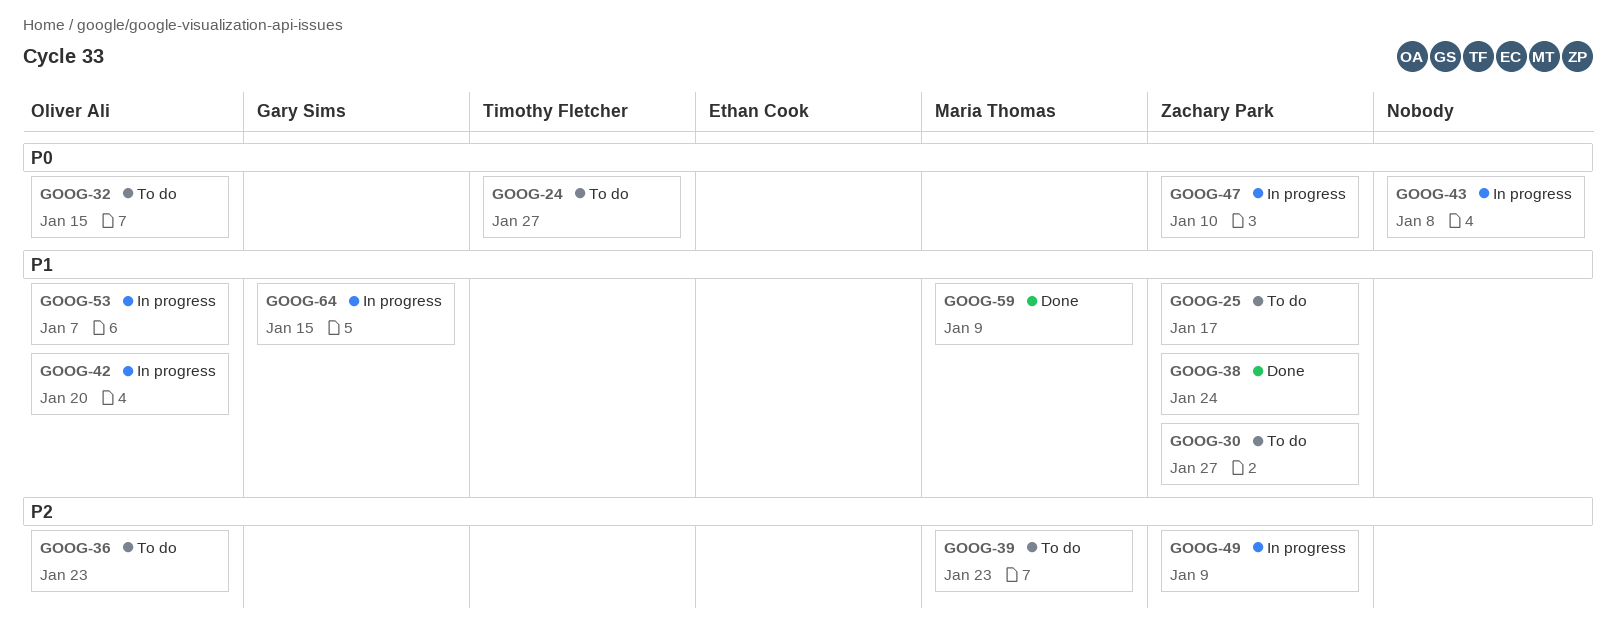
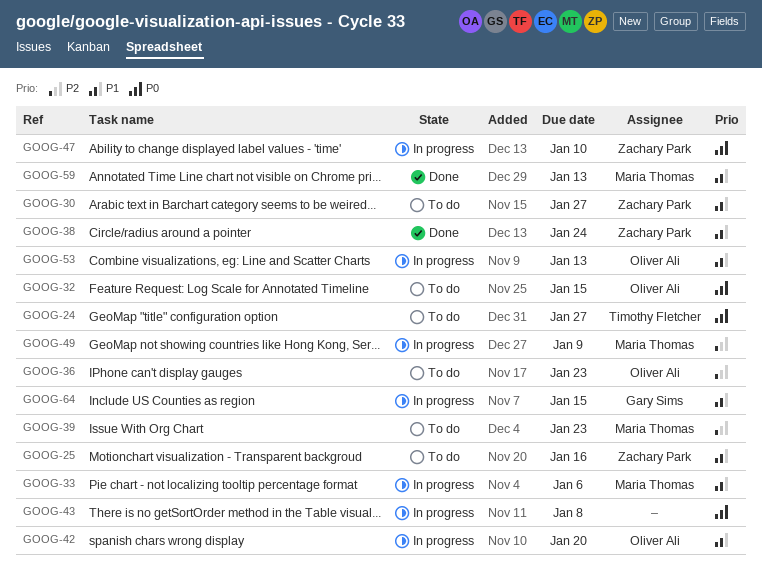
GOOG-25, due: Jan 17 -> Jan 16
GOOG-33: none -> present
GOOG-49, owner: Zachary Park -> Maria Thomas
GOOG-53, due: Jan 7 -> Jan 13
GOOG-59, due: Jan 9 -> Jan 13

